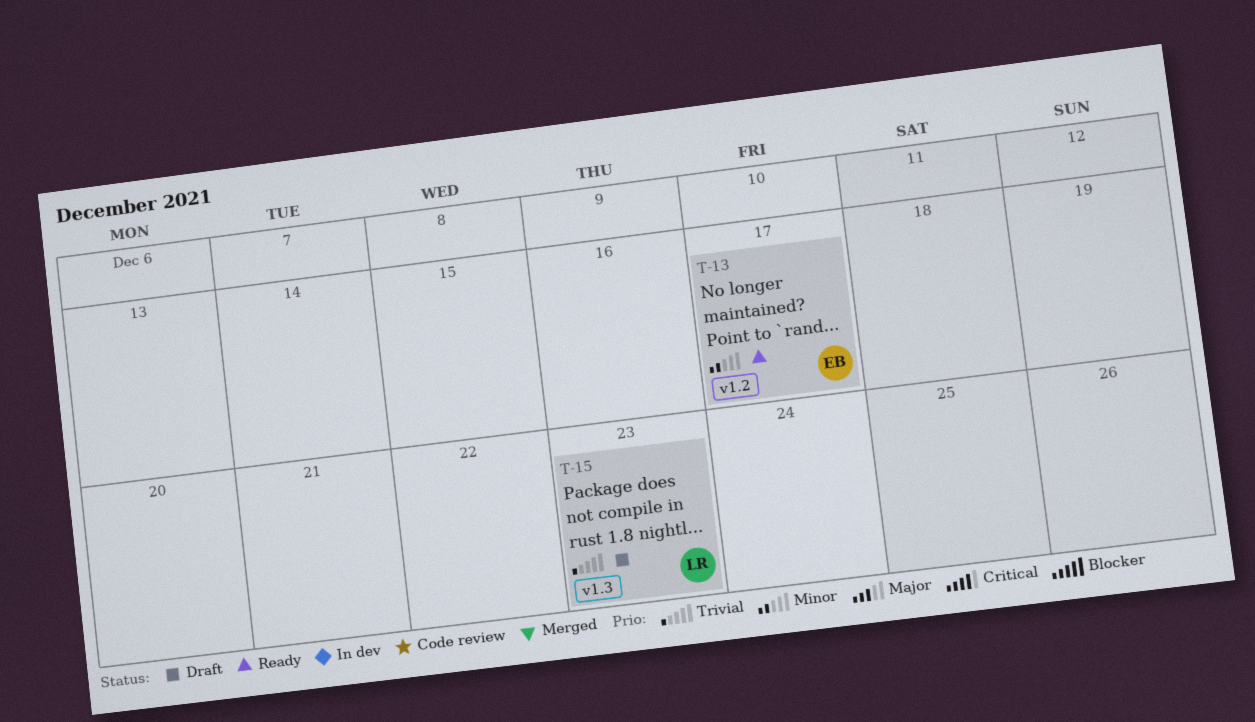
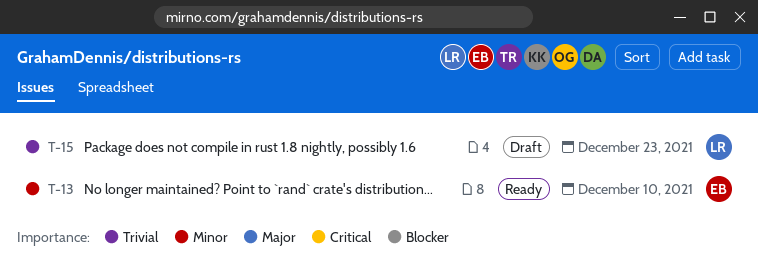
T-13, due: Dec 17 -> Dec 10

